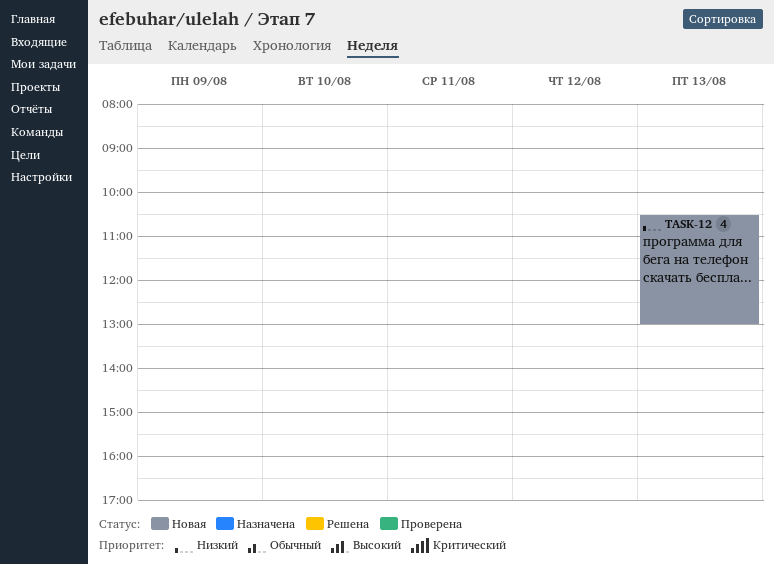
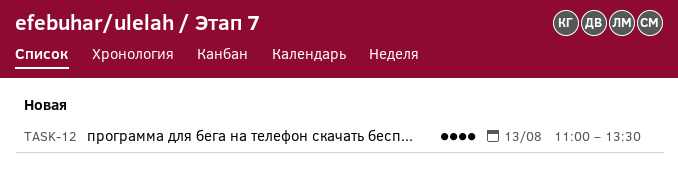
TASK-12, begins: 10:30 -> 11:00
TASK-12, ends: 13:00 -> 13:30

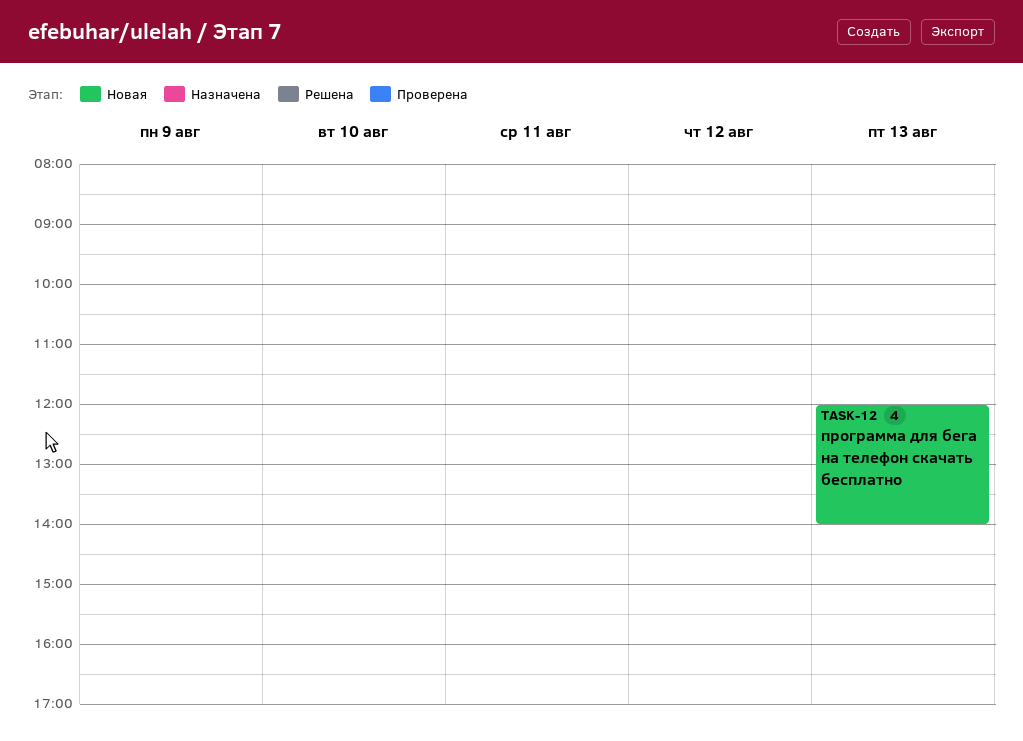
TASK-12, begins: 11:00 -> 12:00
TASK-12, ends: 13:30 -> 14:00

